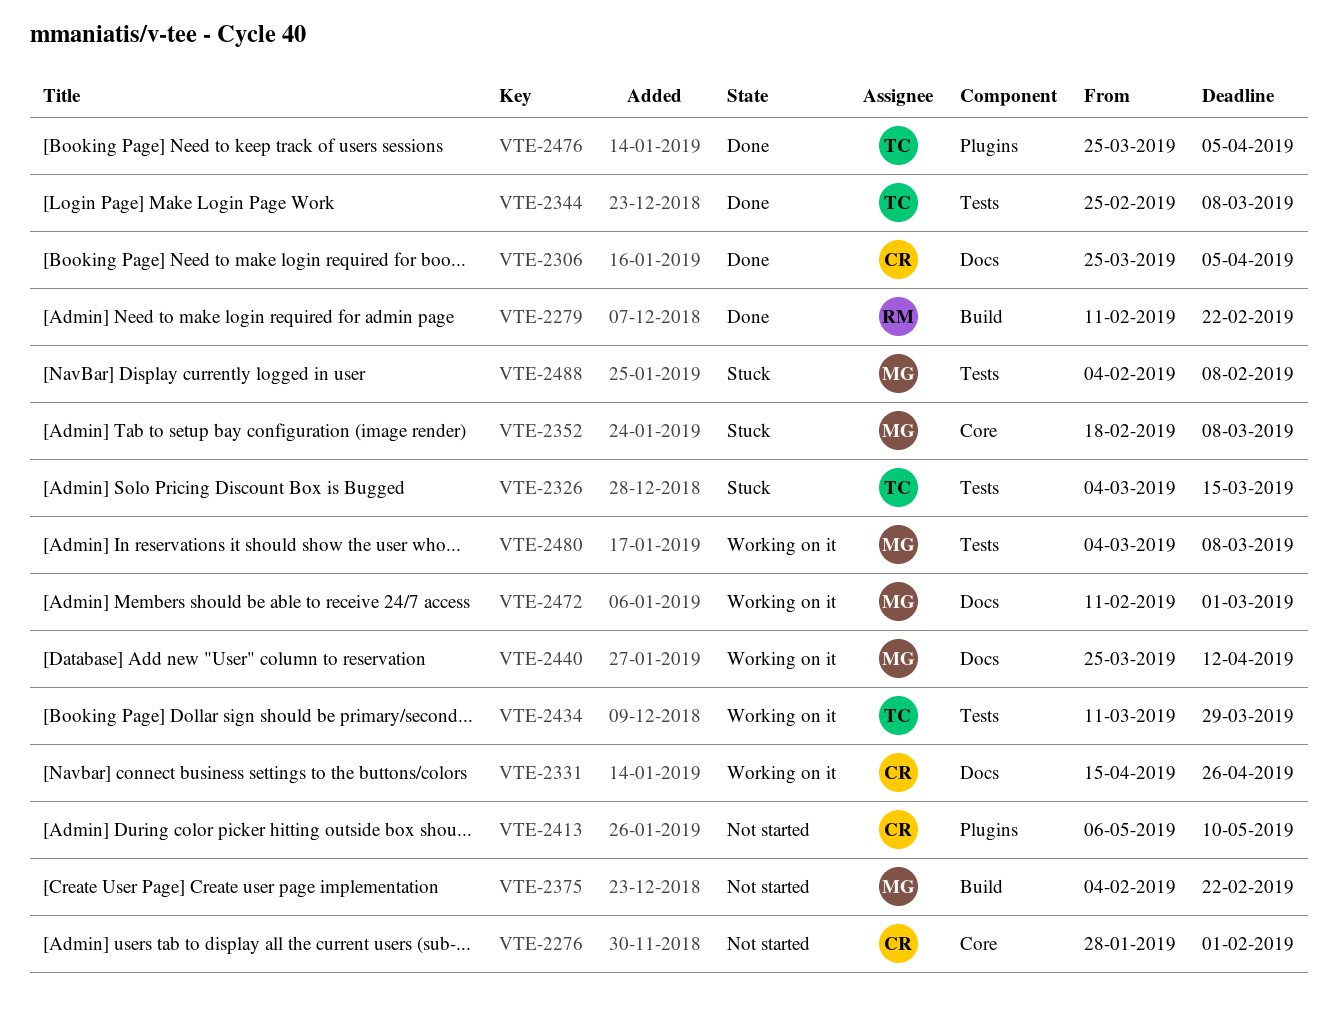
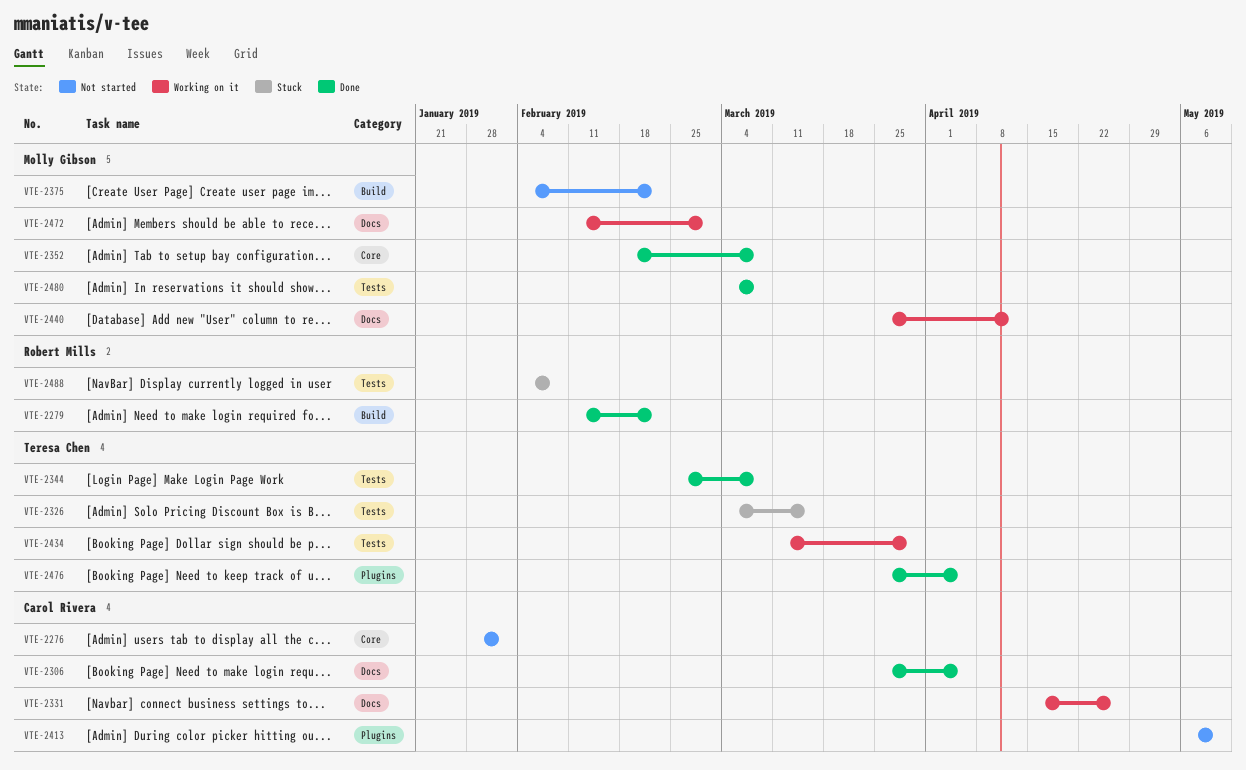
VTE-2352, status: Stuck -> Done
VTE-2480, status: Working on it -> Done
VTE-2488, owner: Molly Gibson -> Robert Mills

